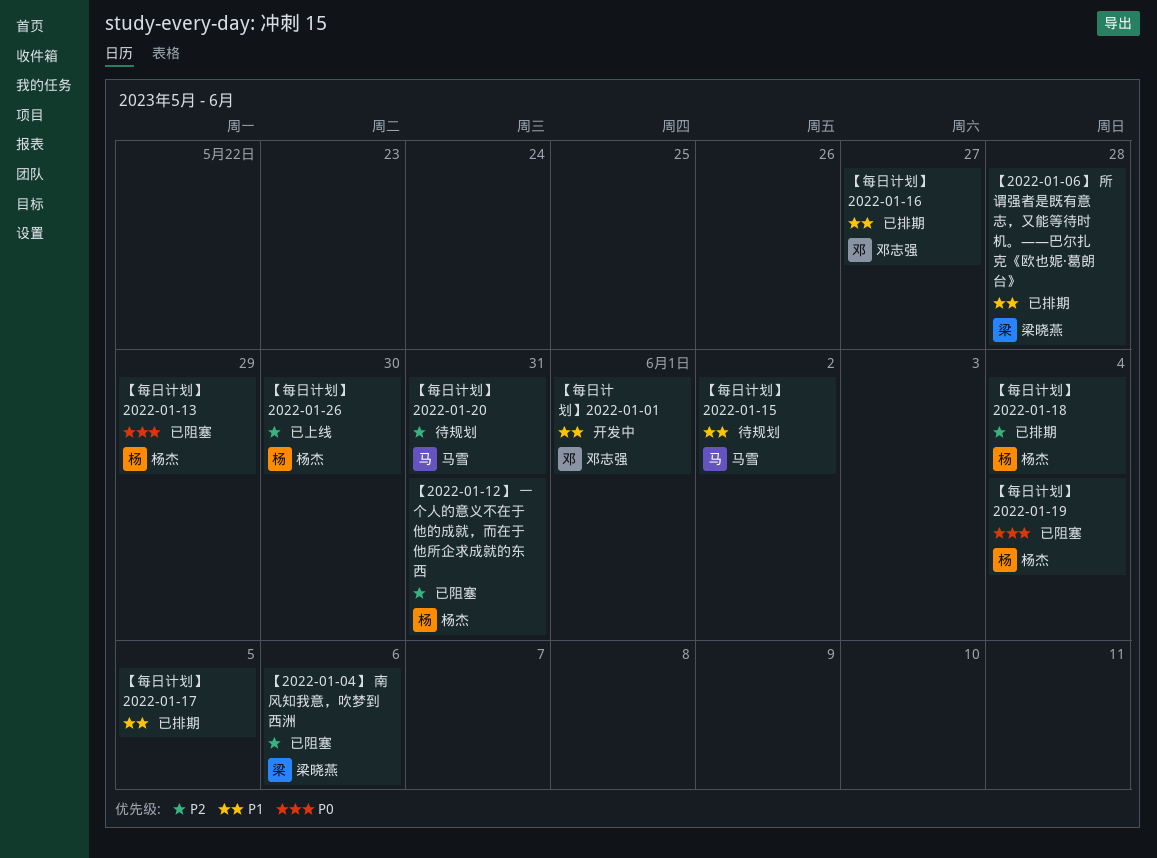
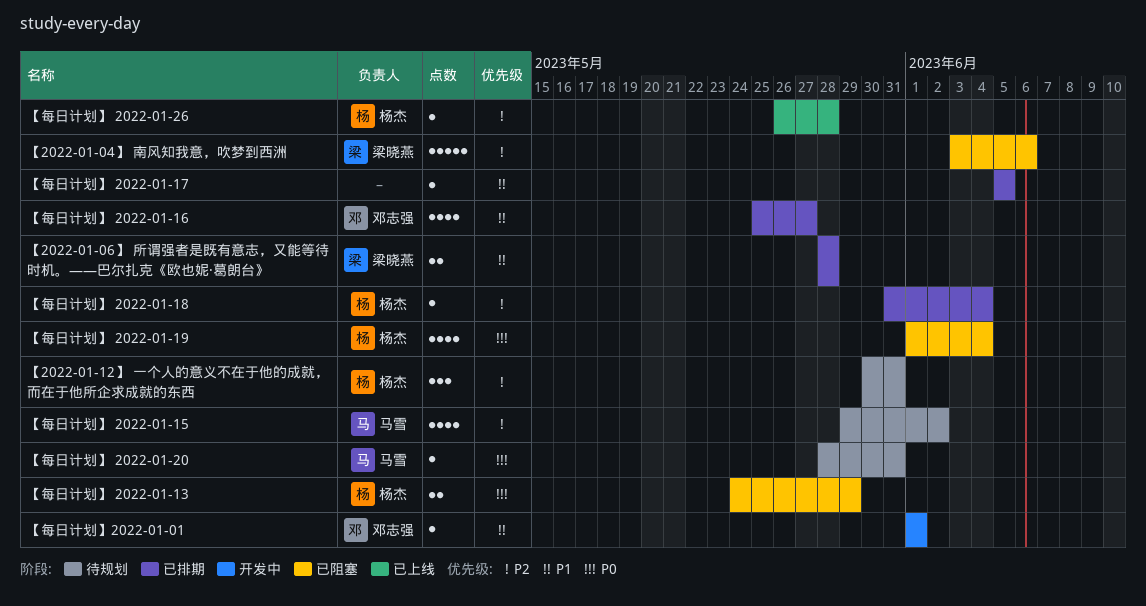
【2022-01-12】 一个人的意义不在于他的成就，而在于他所企求成就的东西, status: 已阻塞 -> 待规划
【每日计划】 2022-01-15, priority: P1 -> P2
【每日计划】 2022-01-20, priority: P2 -> P0
【每日计划】 2022-01-26, due: May 30 -> May 28

